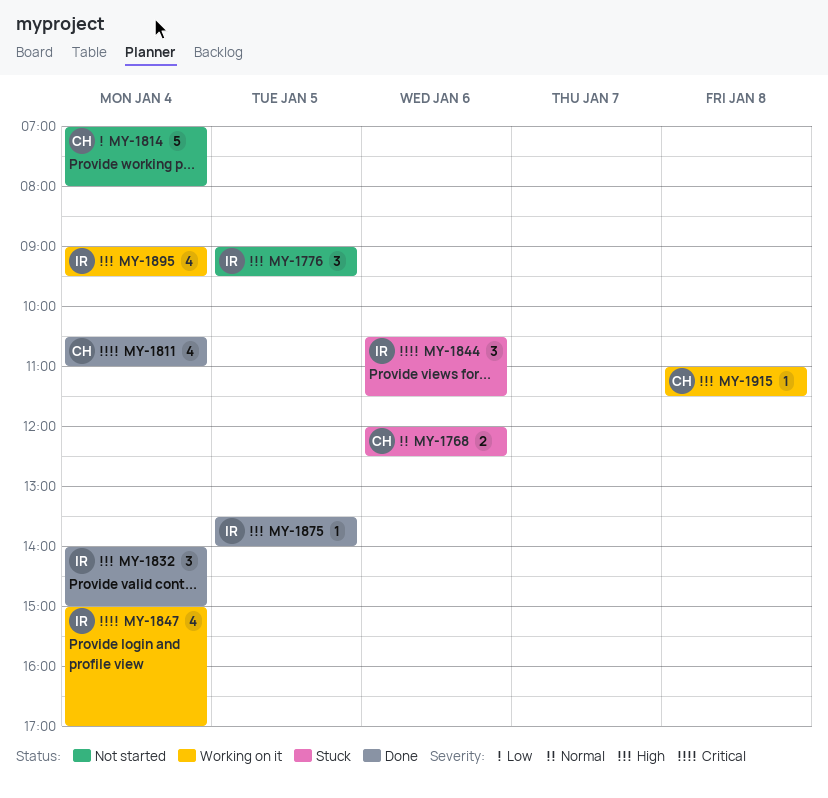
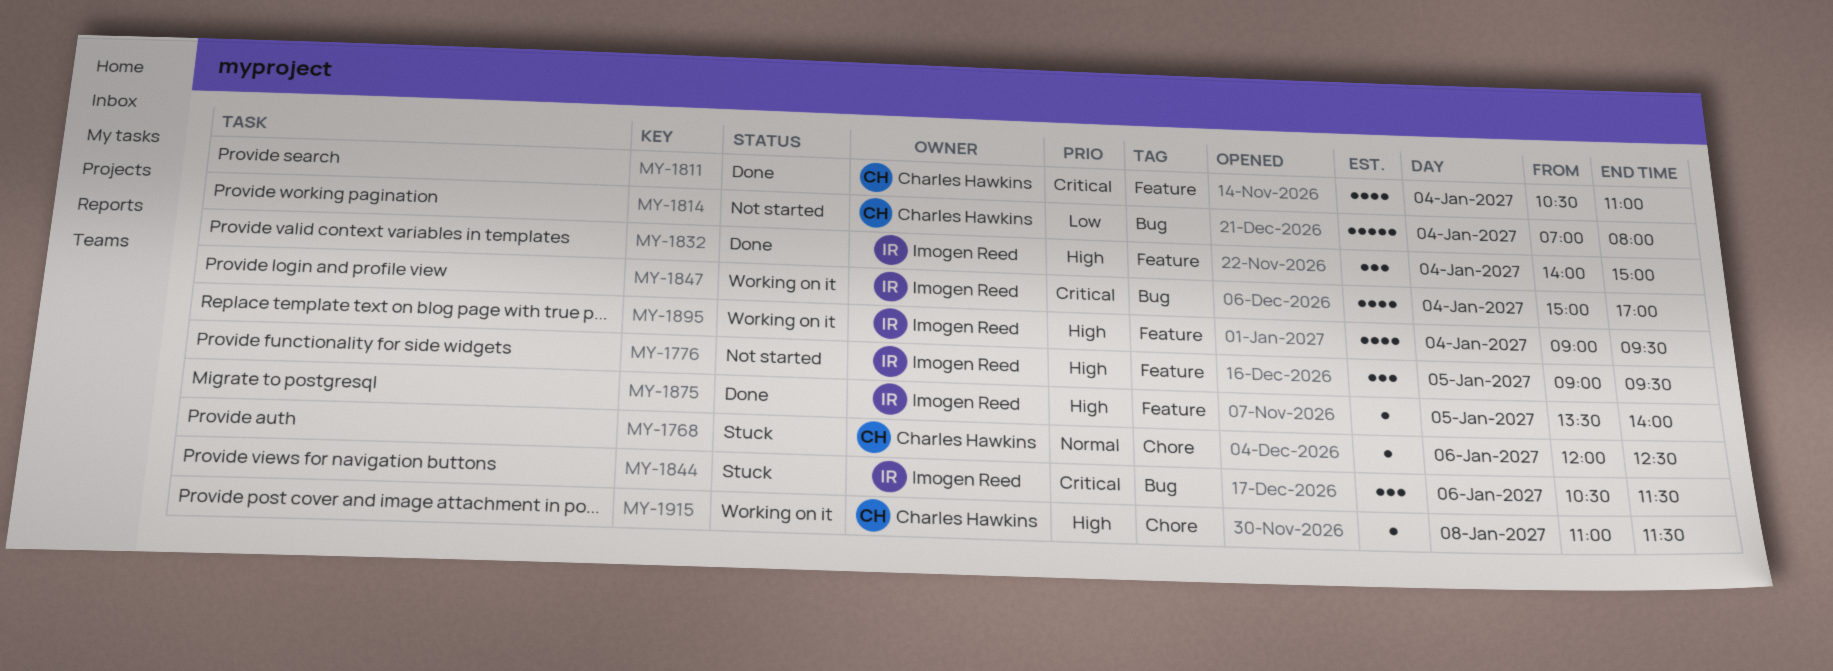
MY-1768, estimate: 2 -> 1

